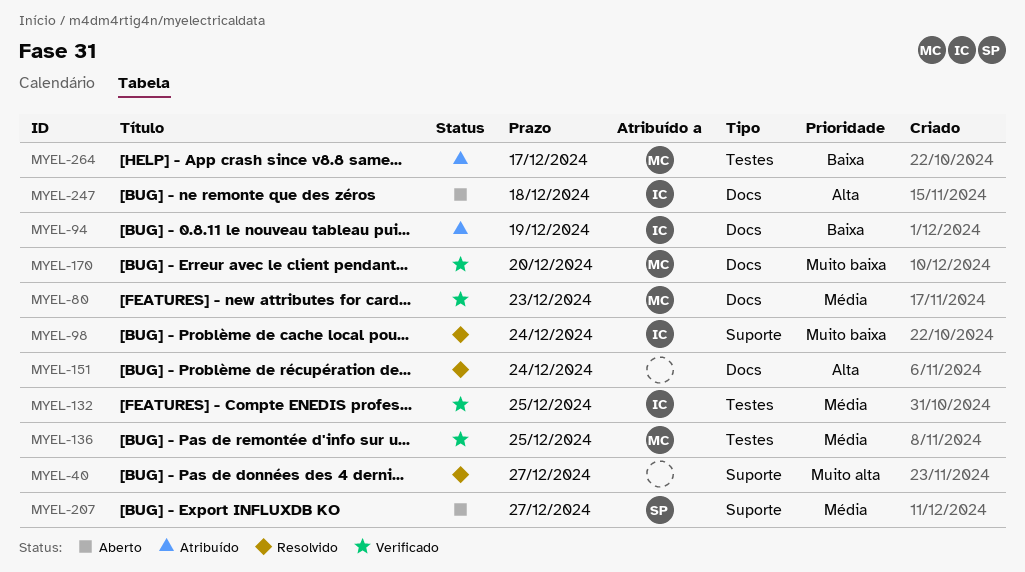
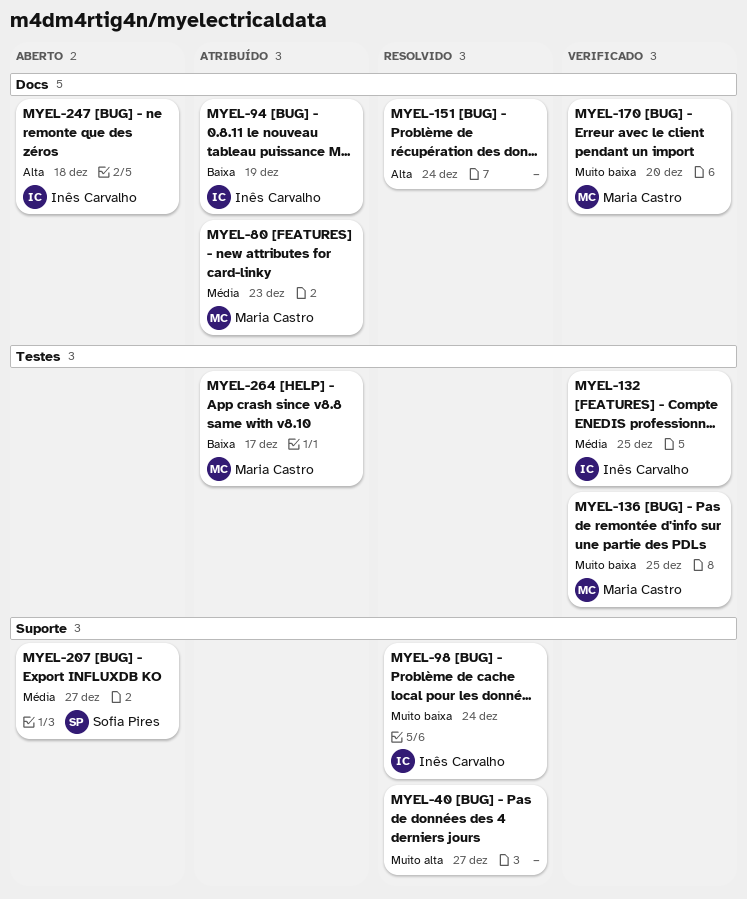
MYEL-80, status: Verificado -> Atribuído
MYEL-136, priority: Média -> Muito baixa

